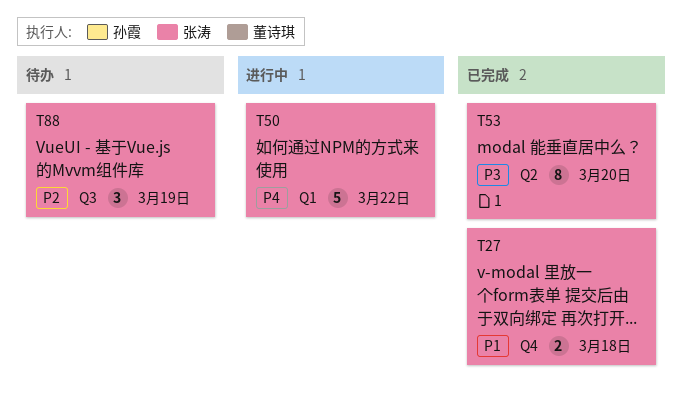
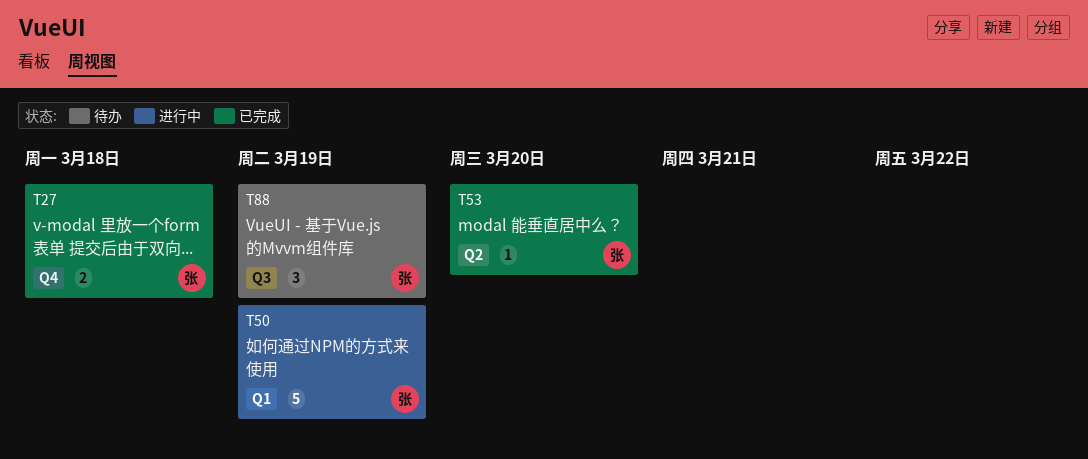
T50, due: Mar 22 -> Mar 19
T53, estimate: 8 -> 1

